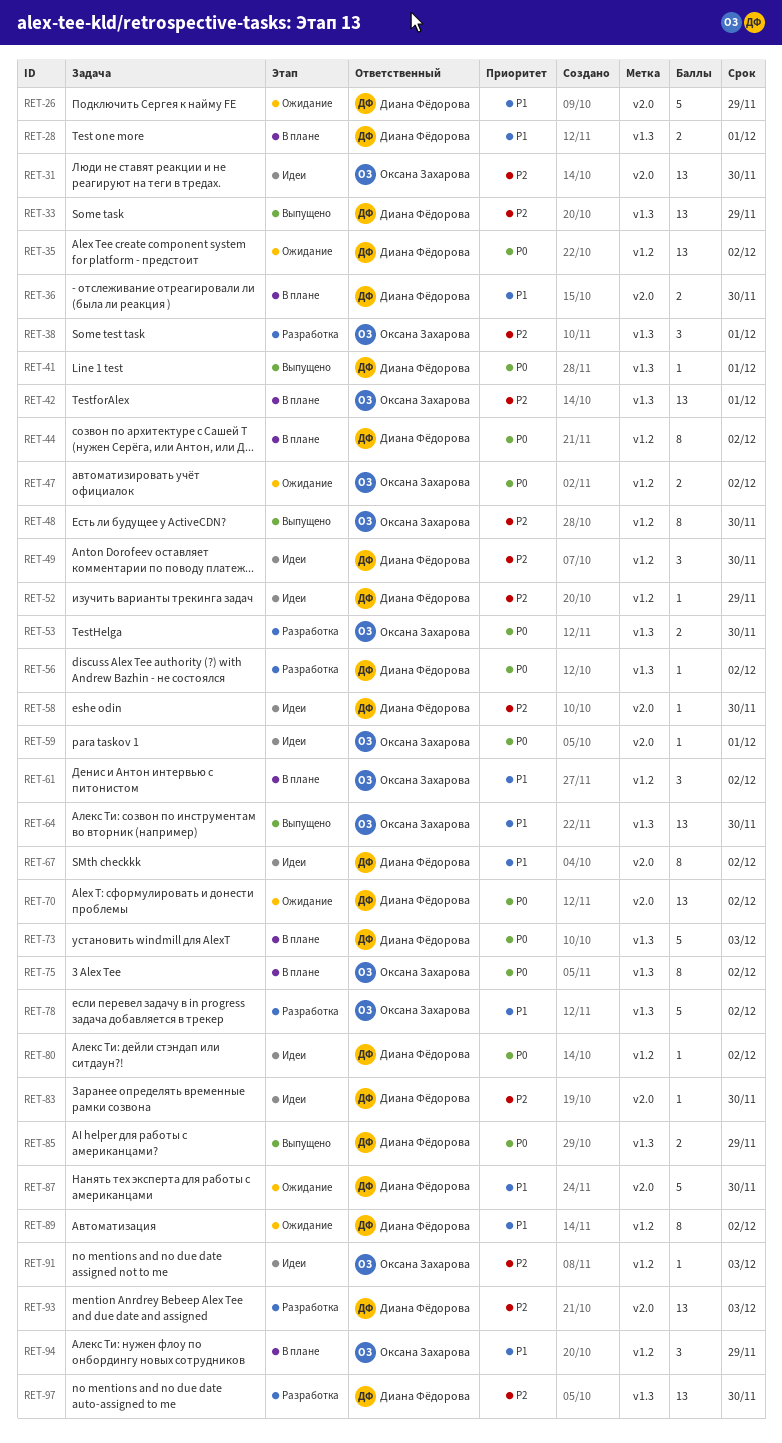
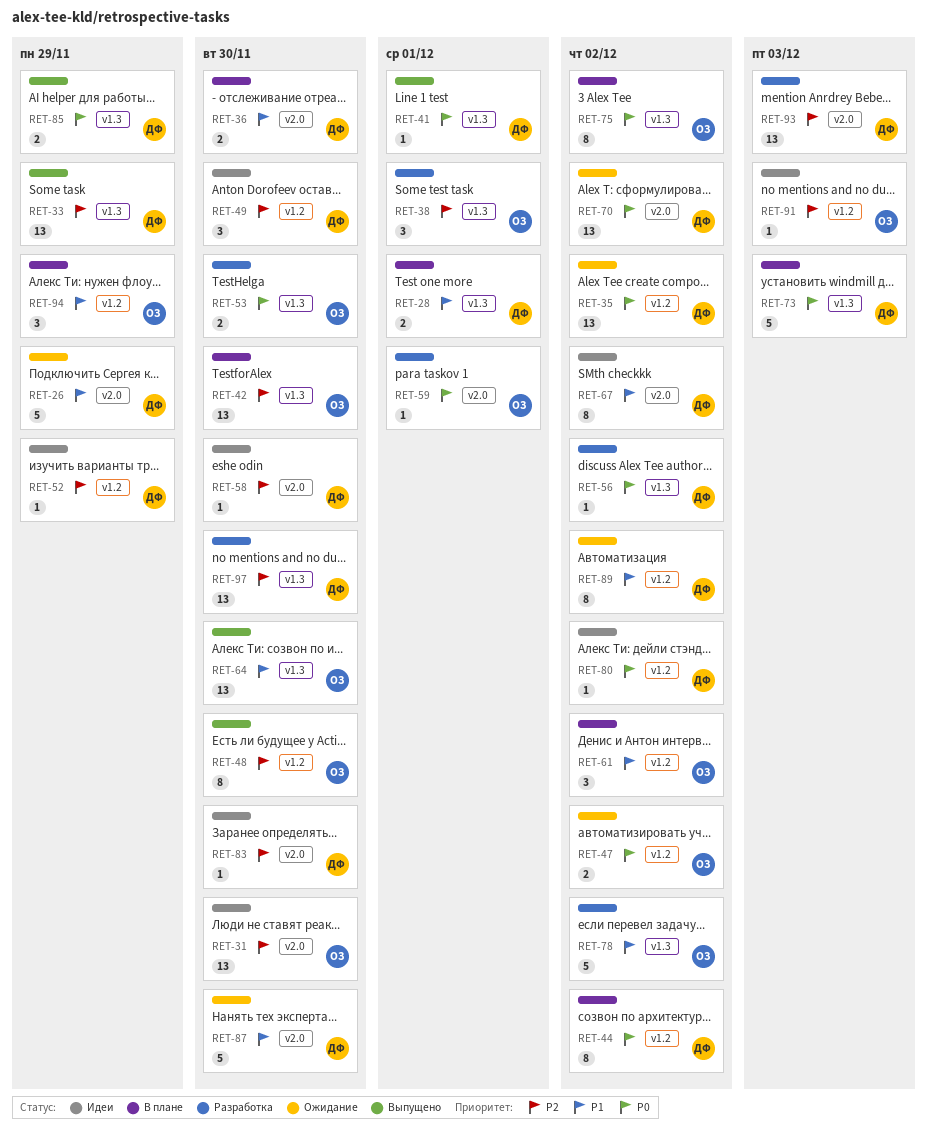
RET-42, due: Dec 1 -> Nov 30
RET-59, status: Идеи -> Разработка

